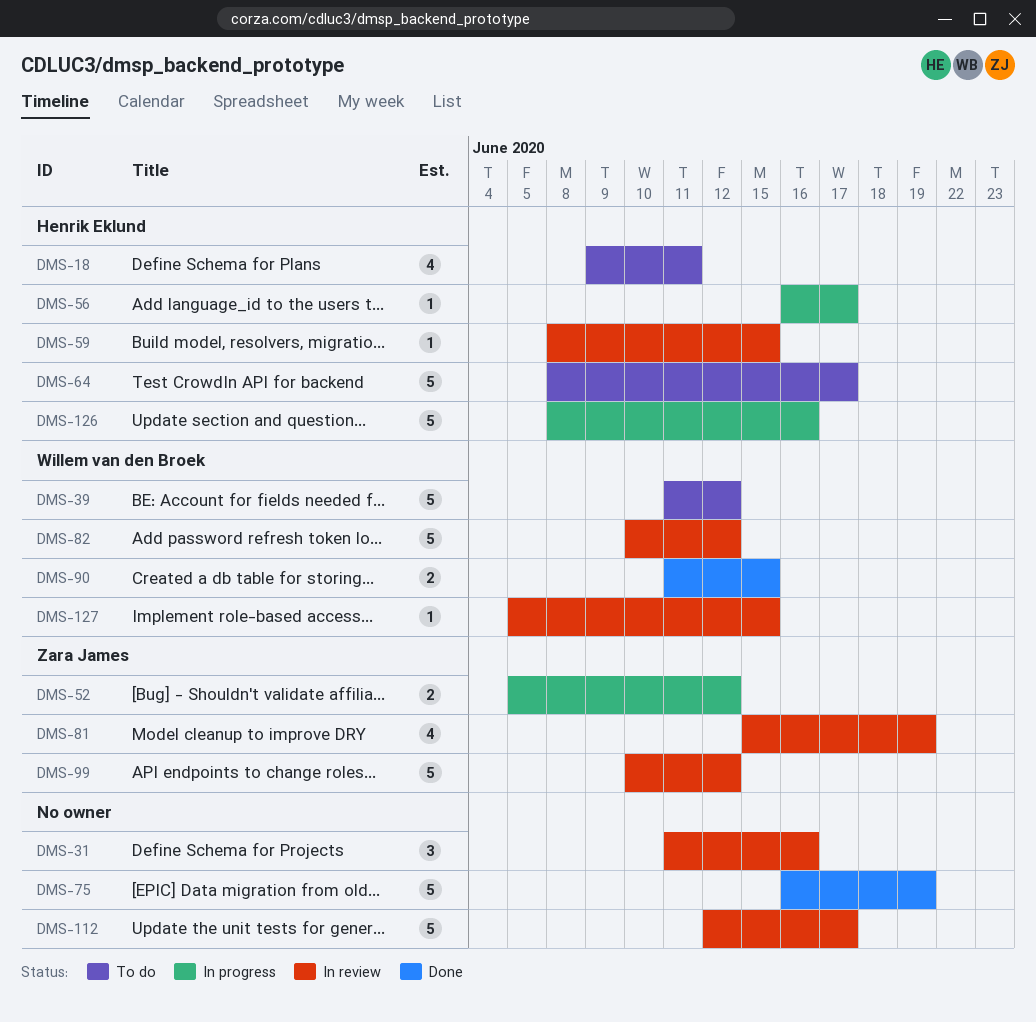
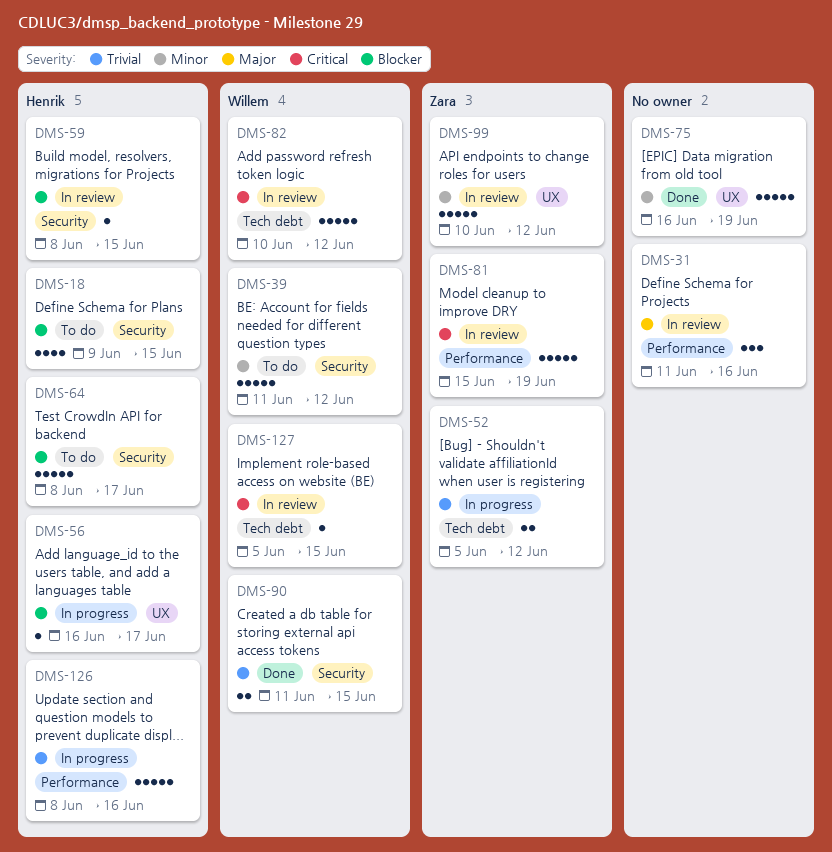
DMS-18, due: Jun 11 -> Jun 15
DMS-81, estimate: 4 -> 5
DMS-112: present -> none

